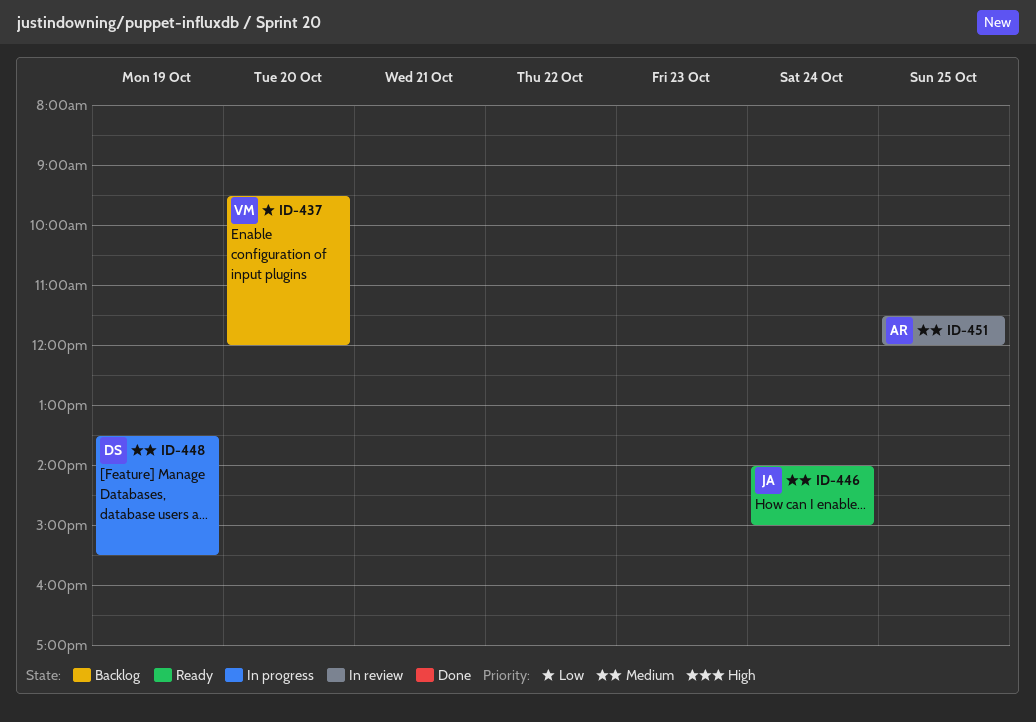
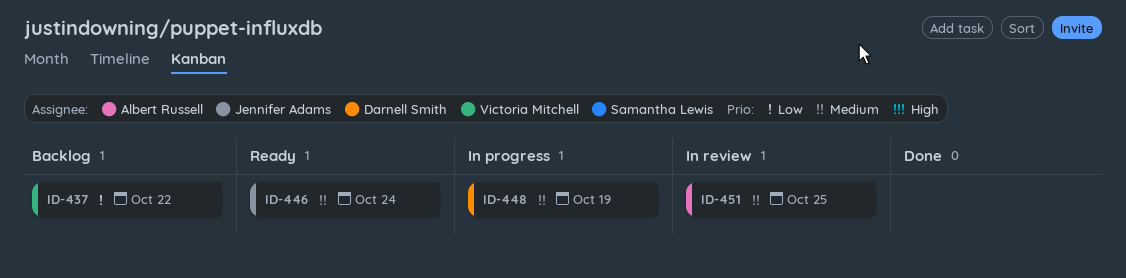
ID-437, day: Oct 20 -> Oct 22

